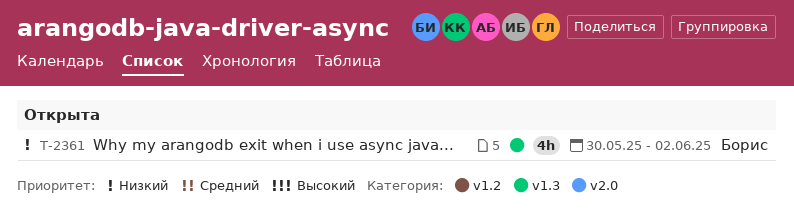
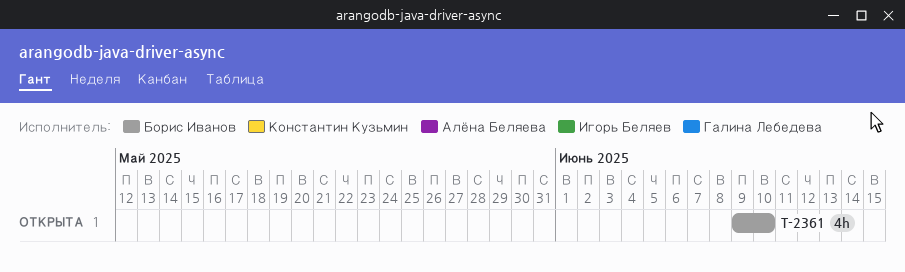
T-2361, start: May 30 -> Jun 9
T-2361, due: Jun 2 -> Jun 10

